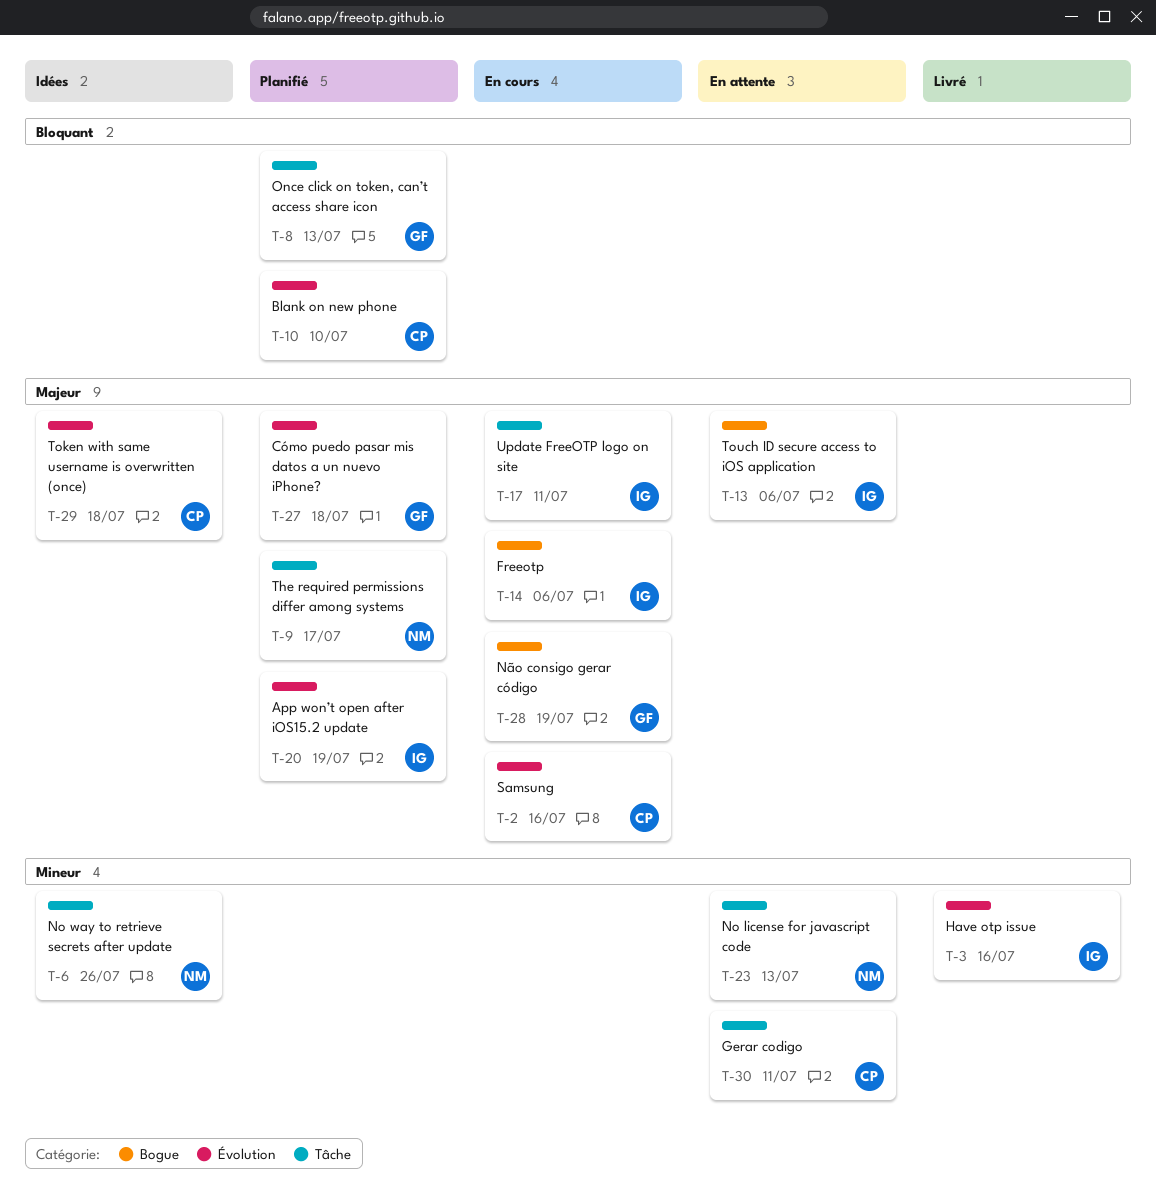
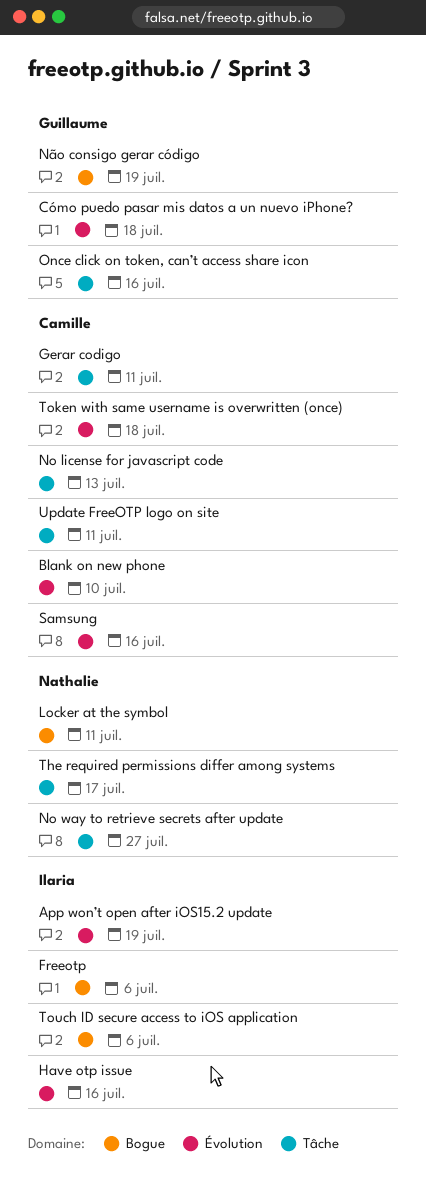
Locker at the symbol: none -> present
No license for javascript code, owner: Nathalie -> Camille
No way to retrieve secrets after update, due: Jul 26 -> Jul 27
Once click on token, can’t access share icon, due: Jul 13 -> Jul 16
Update FreeOTP logo on site, owner: Ilaria -> Camille

